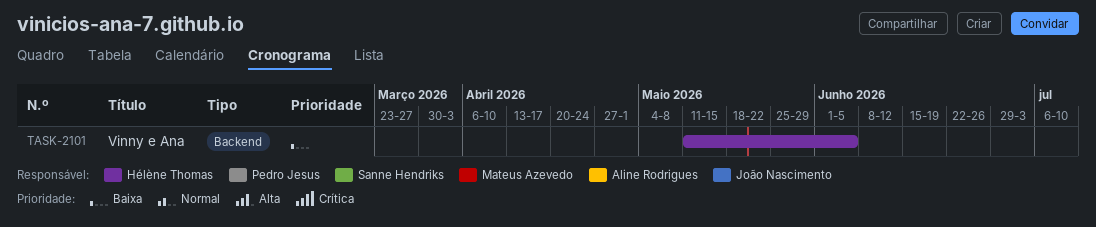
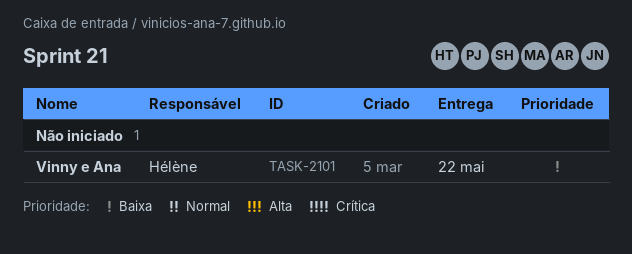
TASK-2101, due: Jun 5 -> May 22

